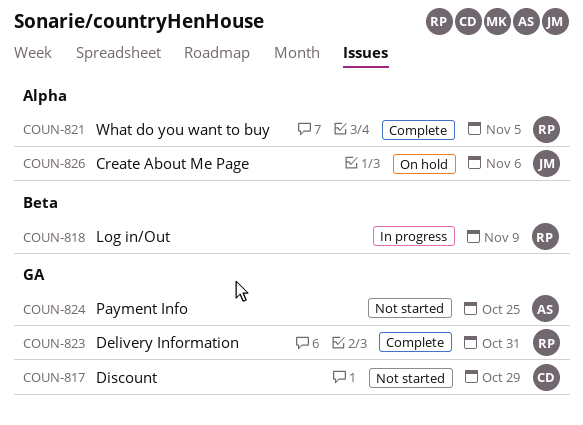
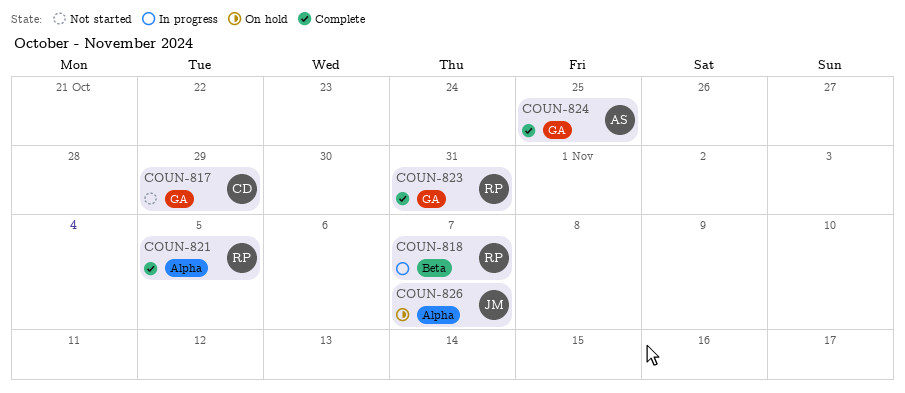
COUN-818, due: Nov 9 -> Nov 7
COUN-824, status: Not started -> Complete
COUN-826, due: Nov 6 -> Nov 7

